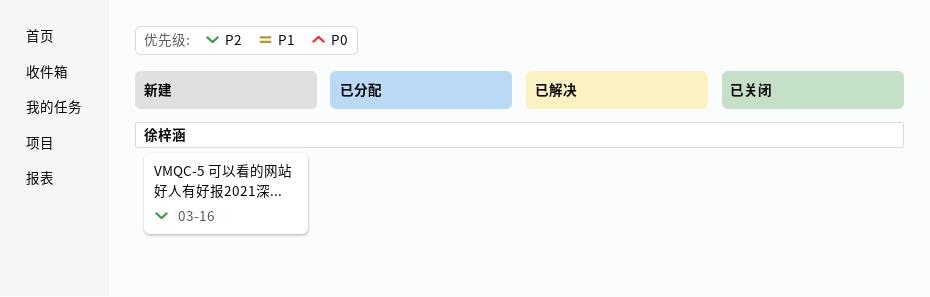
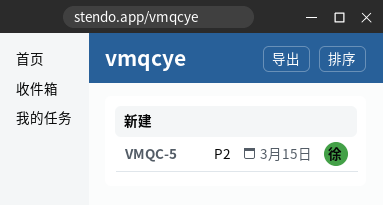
VMQC-5, due: Mar 16 -> Mar 15

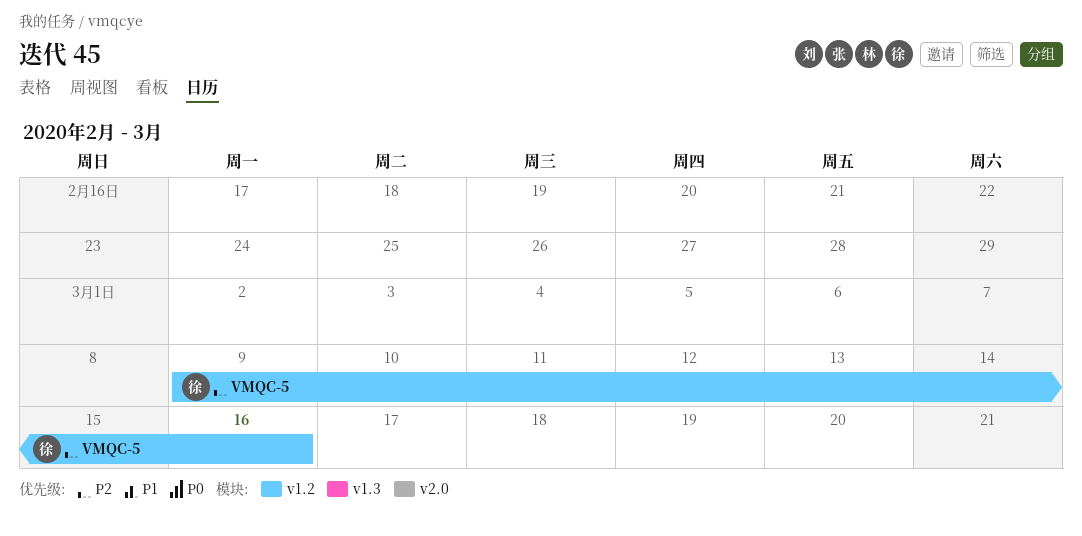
VMQC-5, due: Mar 15 -> Mar 16

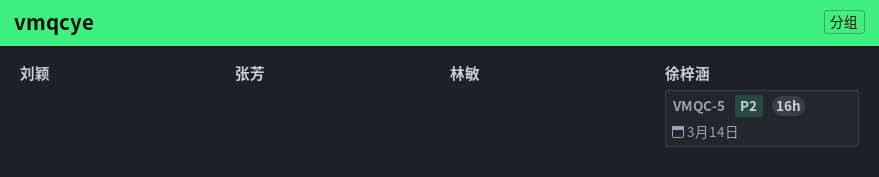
VMQC-5, due: Mar 16 -> Mar 14

